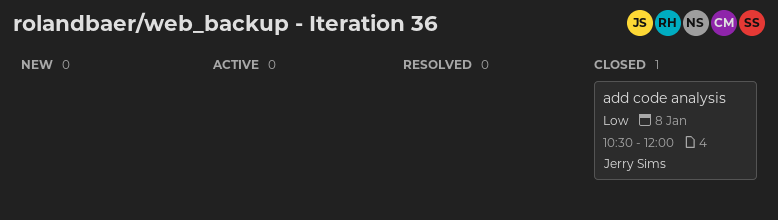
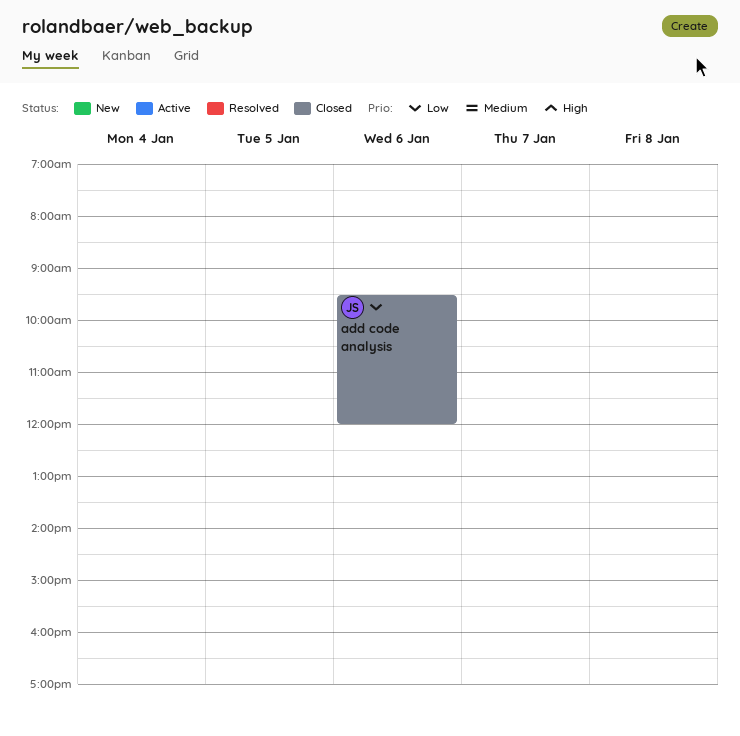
add code analysis, day: Jan 8 -> Jan 6
add code analysis, begins: 10:30 -> 09:30

